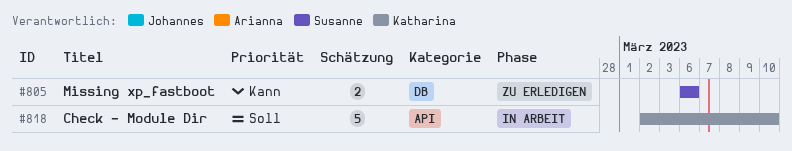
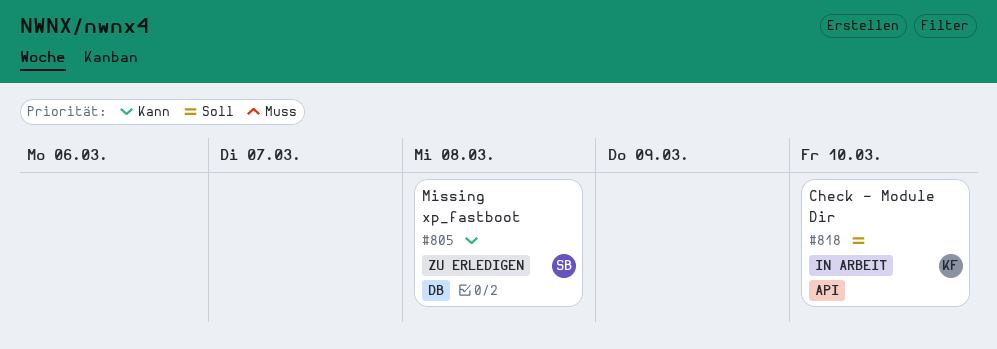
#805, due: Mar 6 -> Mar 8

